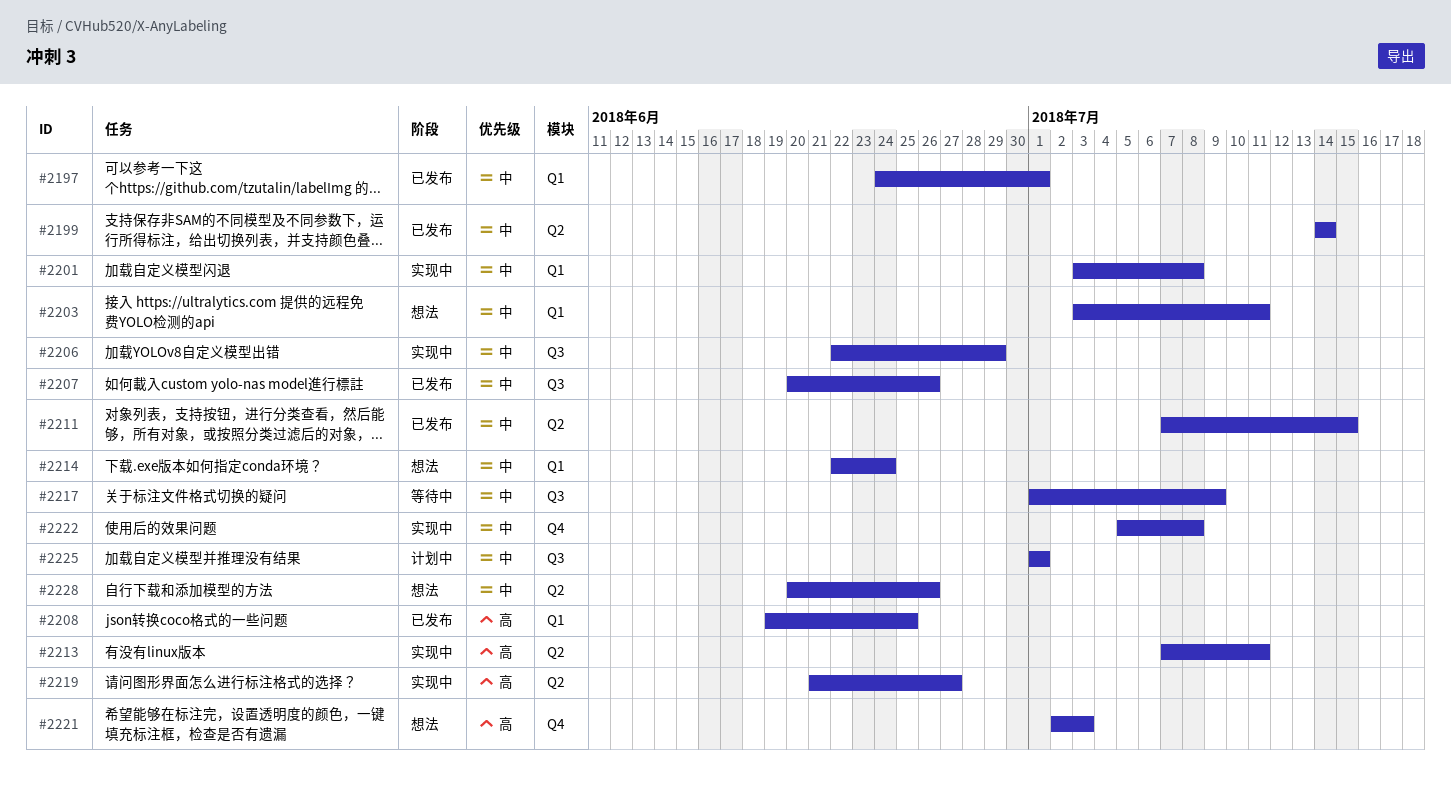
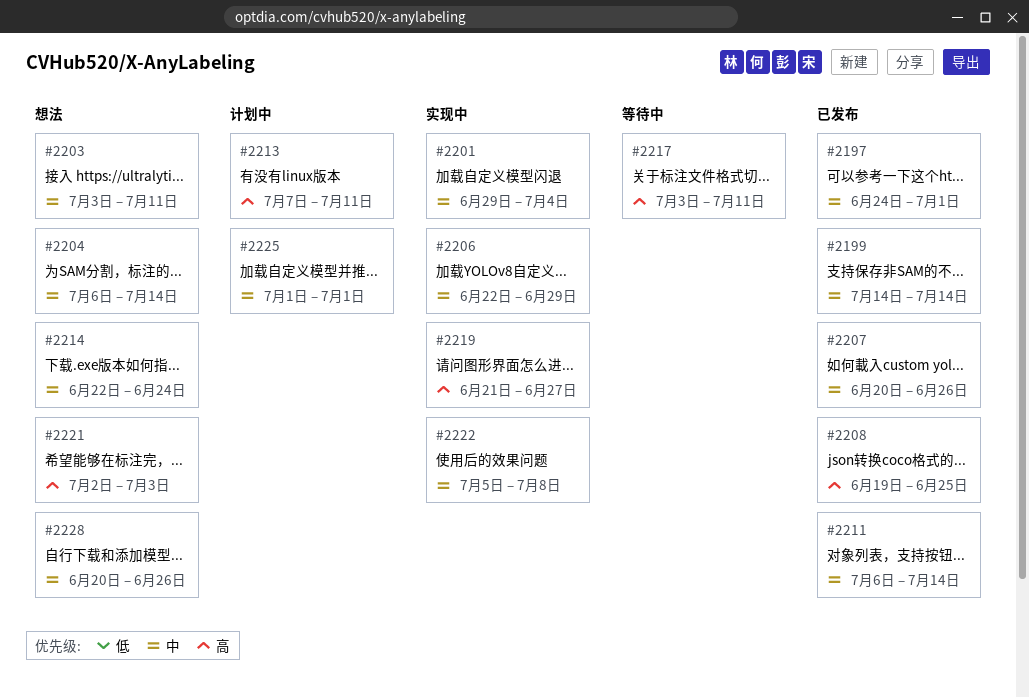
#2201, start: Jul 3 -> Jun 29
#2201, due: Jul 8 -> Jul 4
#2204: none -> present
#2211, start: Jul 7 -> Jul 6
#2211, due: Jul 15 -> Jul 14
#2213, status: 实现中 -> 计划中
#2217, priority: 中 -> 高
#2217, start: Jul 1 -> Jul 3
#2217, due: Jul 9 -> Jul 11

